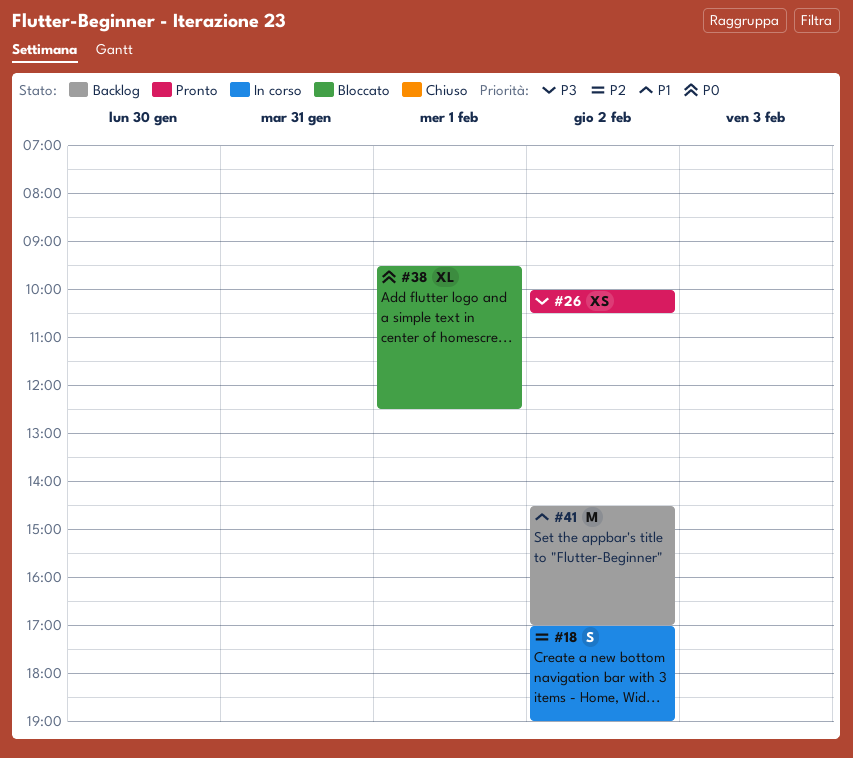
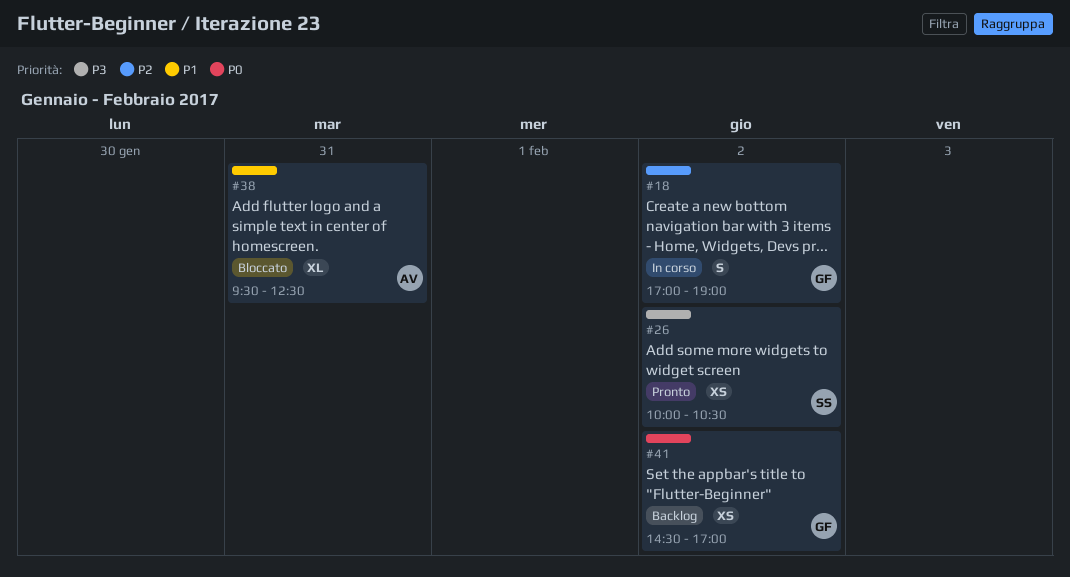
#38, priority: P0 -> P1
#38, day: Feb 1 -> Jan 31
#41, priority: P1 -> P0
#41, estimate: M -> XS

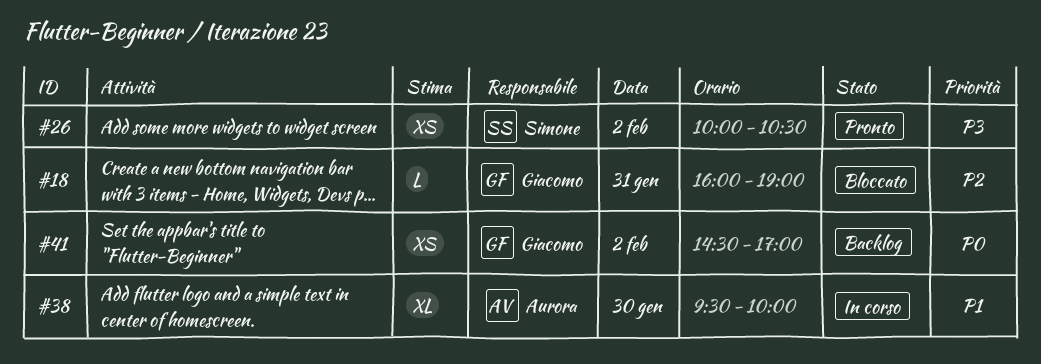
#18, status: In corso -> Bloccato
#18, estimate: S -> L
#18, day: Feb 2 -> Jan 31
#18, begins: 17:00 -> 16:00
#38, status: Bloccato -> In corso
#38, day: Jan 31 -> Jan 30
#38, ends: 12:30 -> 10:00

